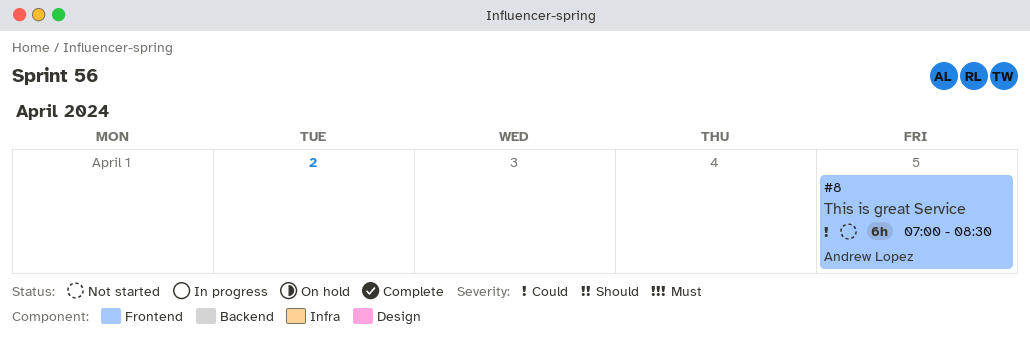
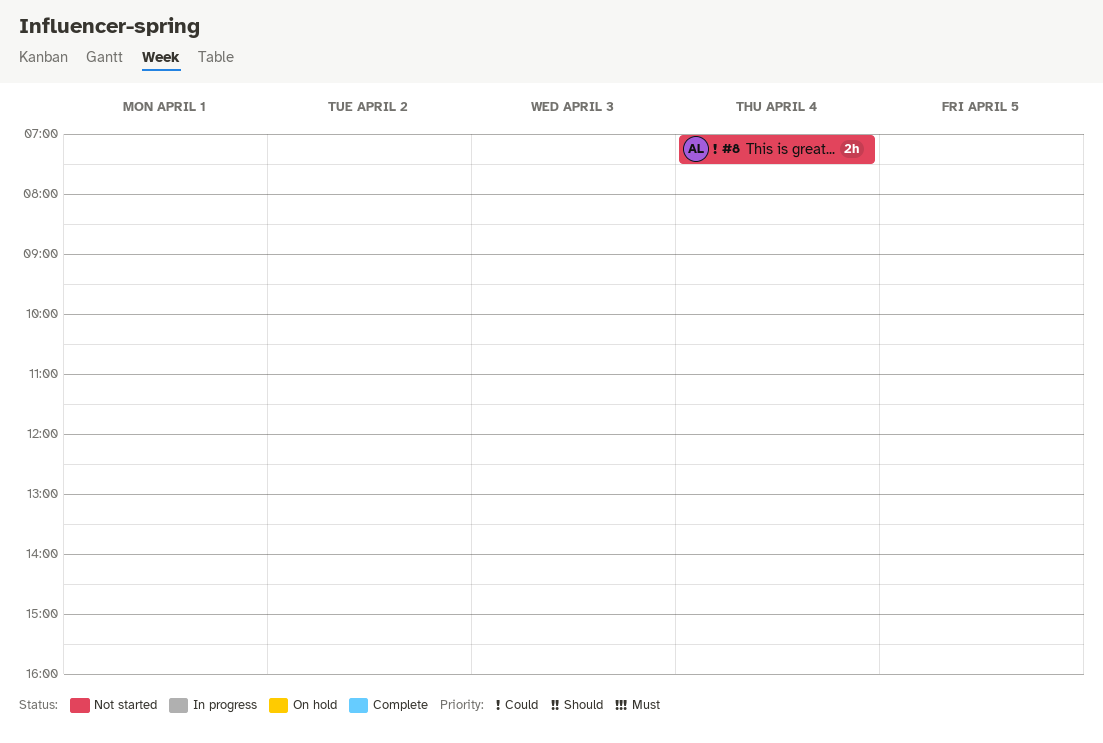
#8, estimate: 6h -> 2h
#8, day: Apr 5 -> Apr 4
#8, ends: 08:30 -> 07:30

